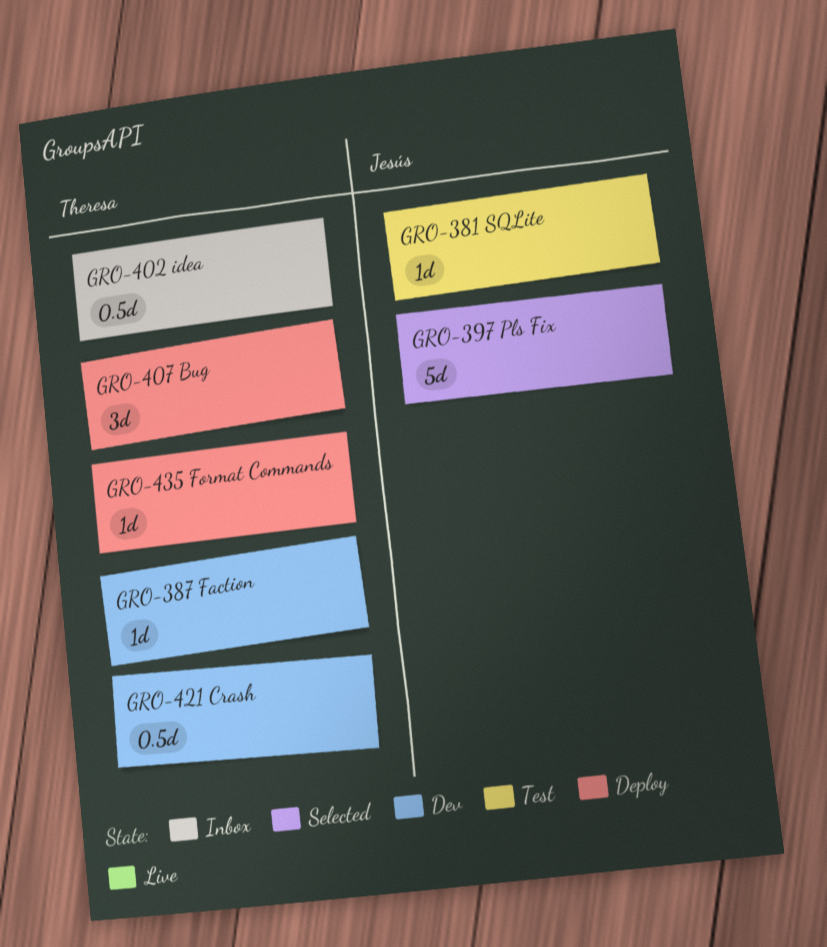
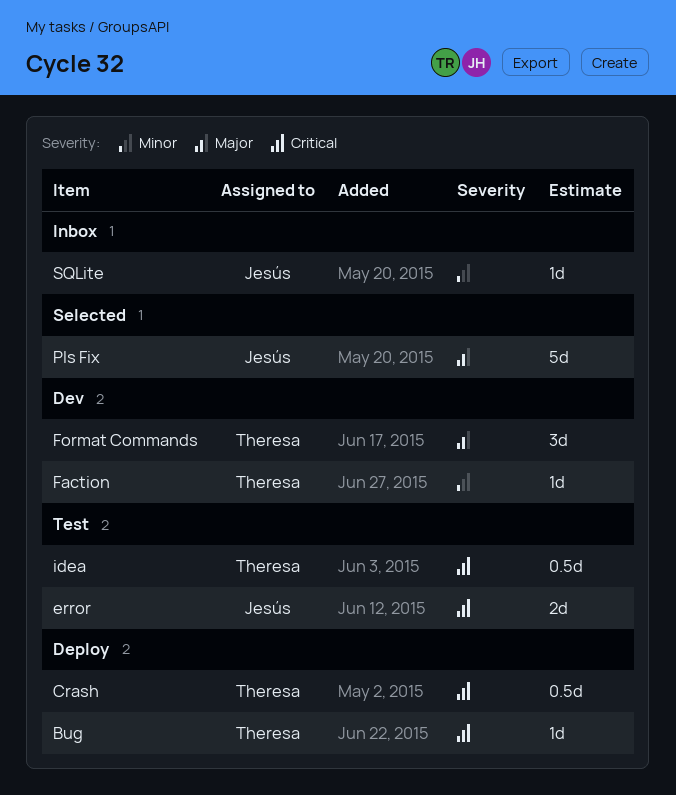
Bug, estimate: 3d -> 1d
Crash, status: Dev -> Deploy
error: none -> present
Format Commands, status: Deploy -> Dev
Format Commands, estimate: 1d -> 3d
idea, status: Inbox -> Test
SQLite, status: Test -> Inbox

